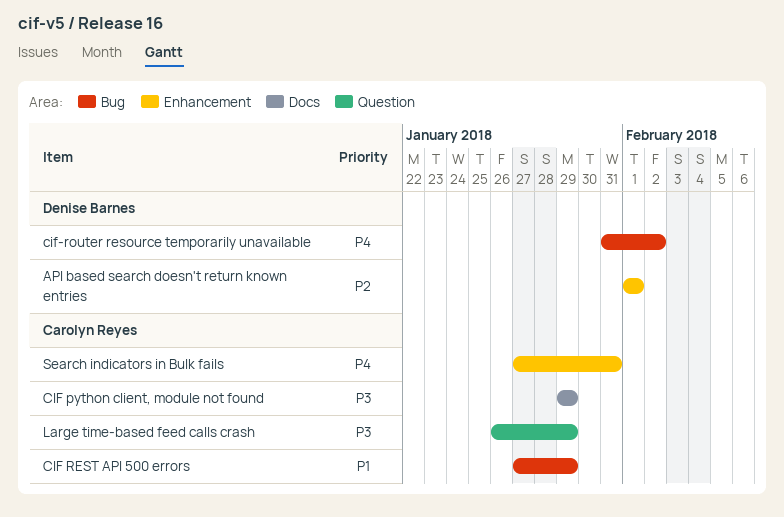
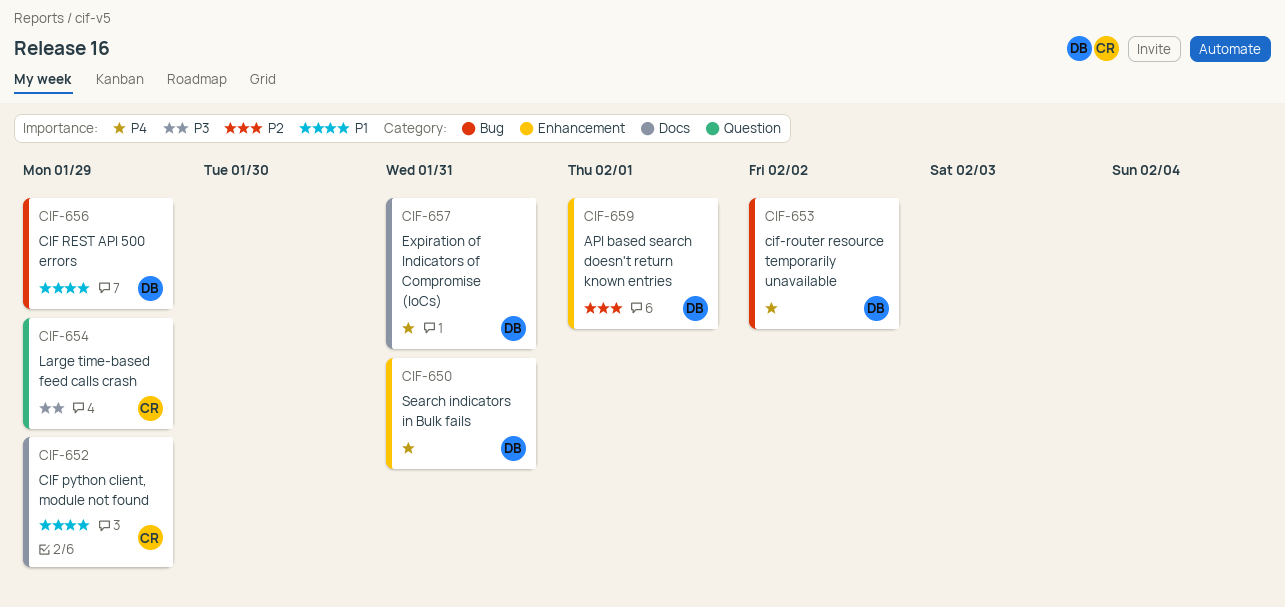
CIF python client, module not found, priority: P3 -> P1
CIF REST API 500 errors, owner: Carolyn Reyes -> Denise Barnes
Expiration of Indicators of Compromise (IoCs): none -> present
Search indicators in Bulk fails, owner: Carolyn Reyes -> Denise Barnes

